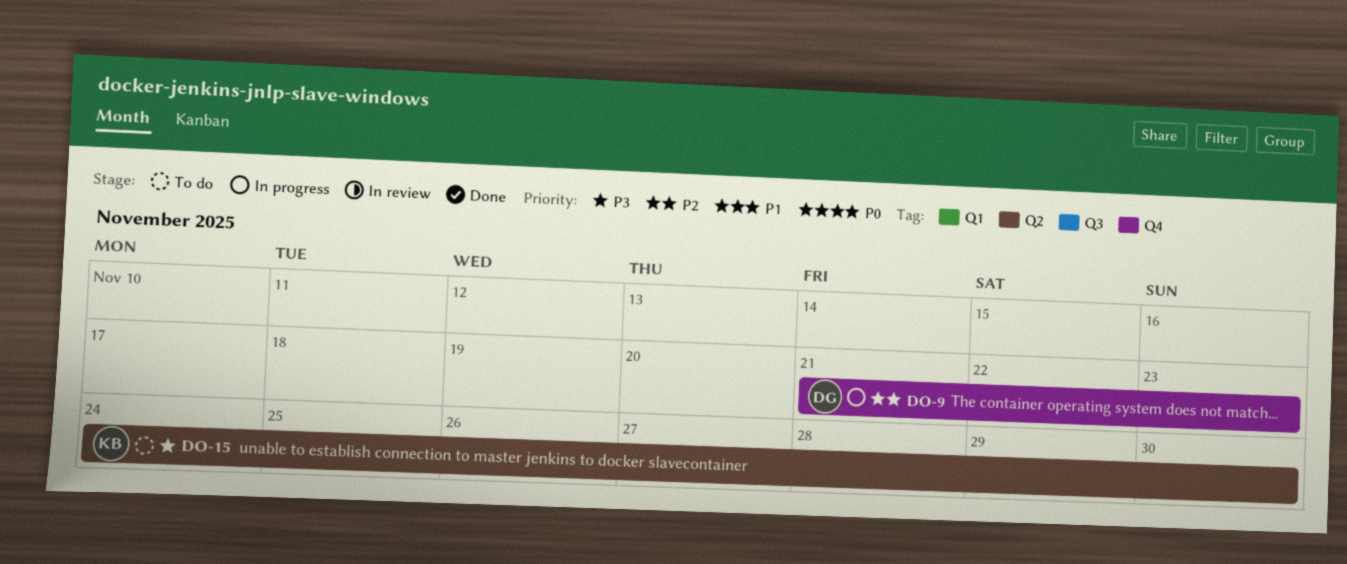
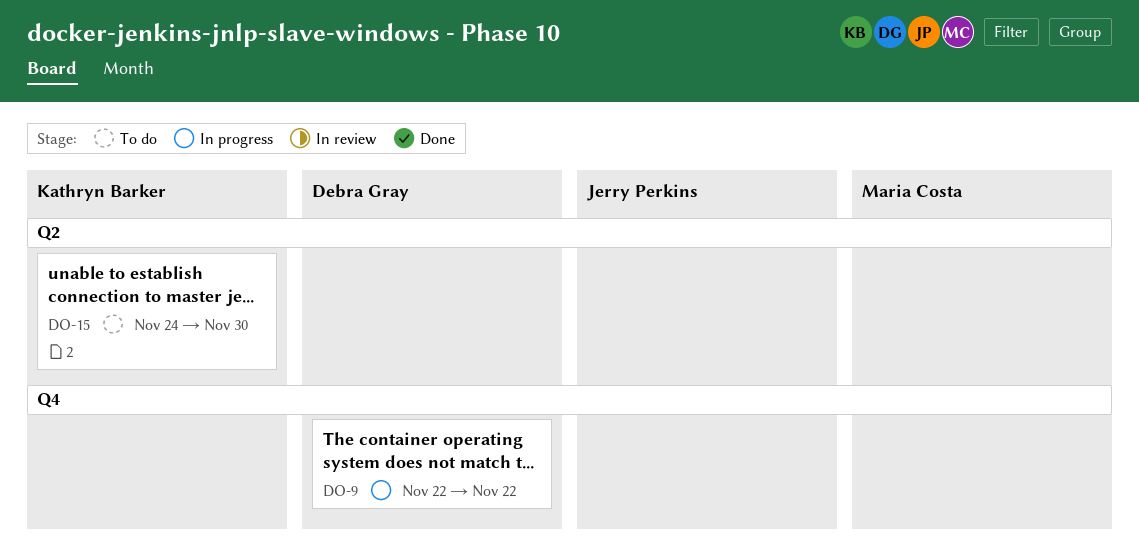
DO-9, start: Nov 21 -> Nov 22
DO-9, due: Nov 23 -> Nov 22

